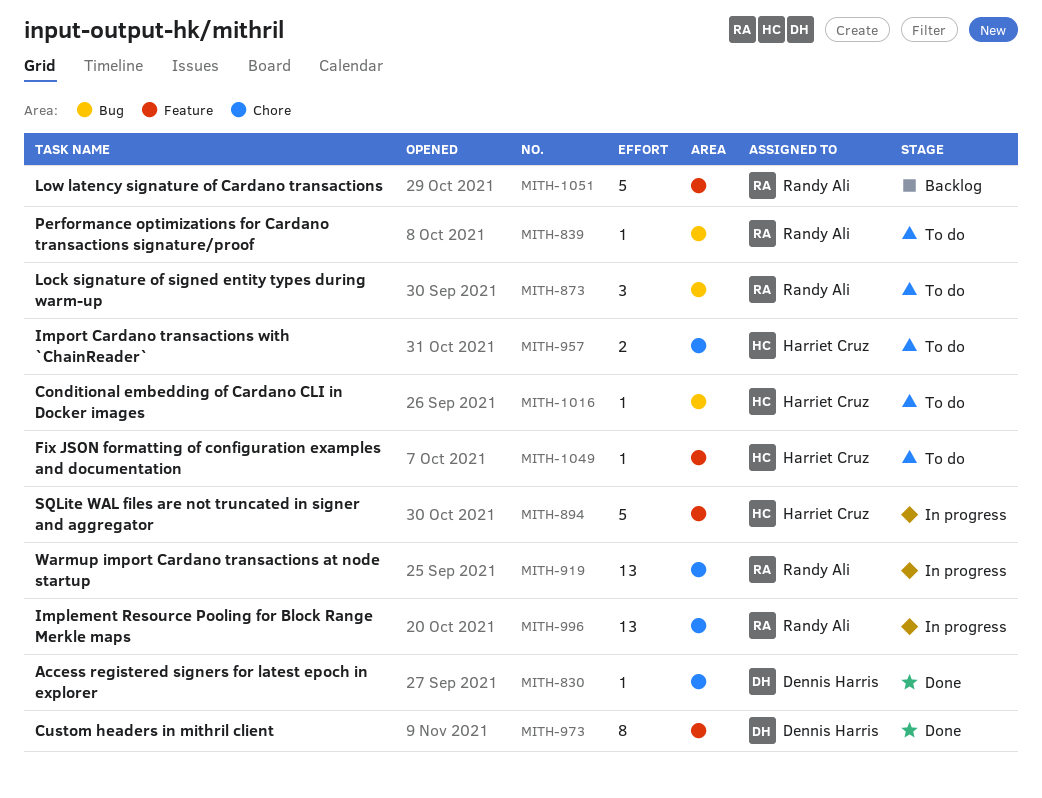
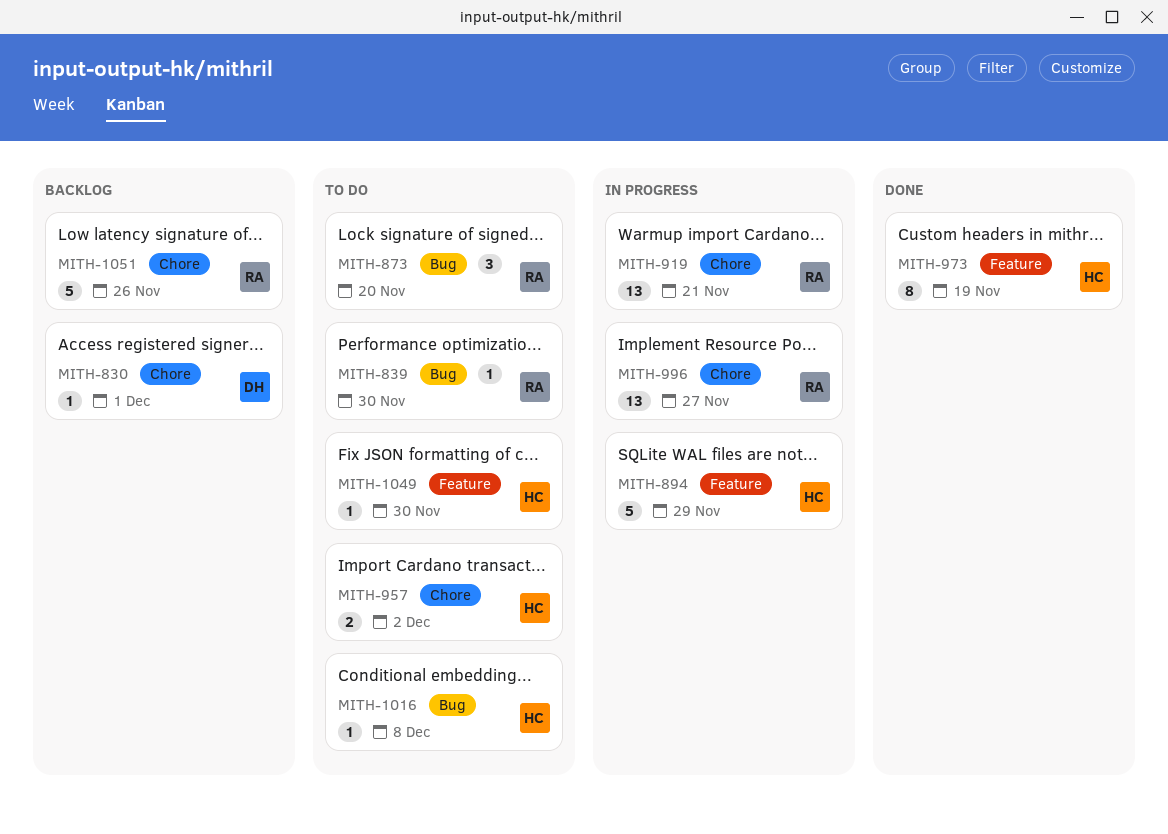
MITH-830, status: Done -> Backlog
MITH-973, owner: Dennis Harris -> Harriet Cruz
MITH-1051, label: Feature -> Chore

